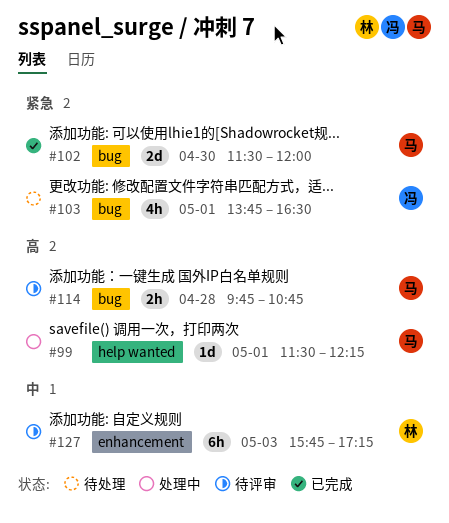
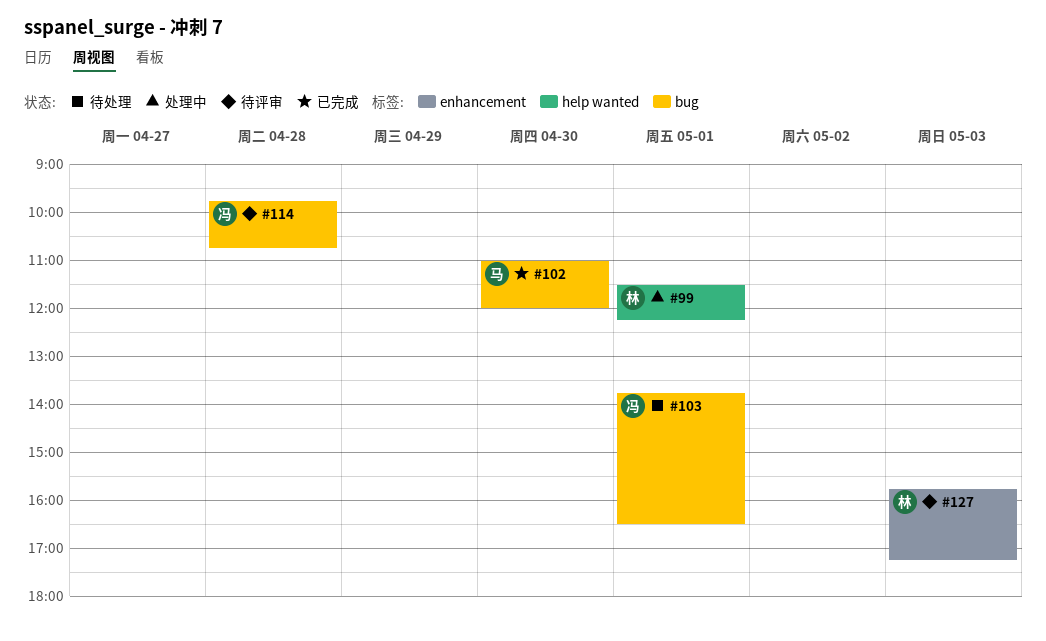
#99, owner: 马 -> 林
#102, begins: 11:30 -> 11:00
#114, owner: 马 -> 冯

